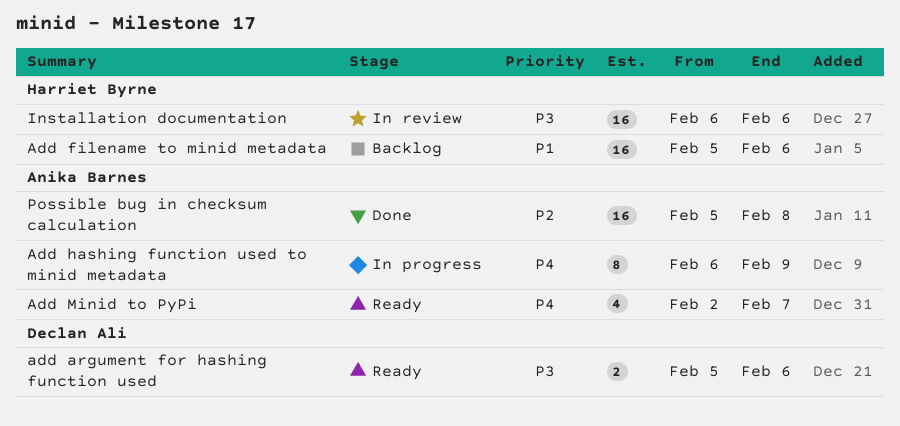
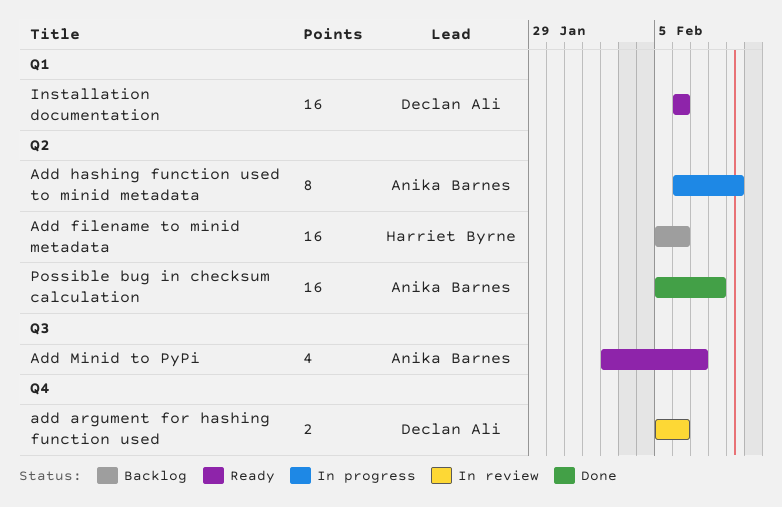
add argument for hashing function used, status: Ready -> In review
Installation documentation, status: In review -> Ready
Installation documentation, owner: Harriet Byrne -> Declan Ali

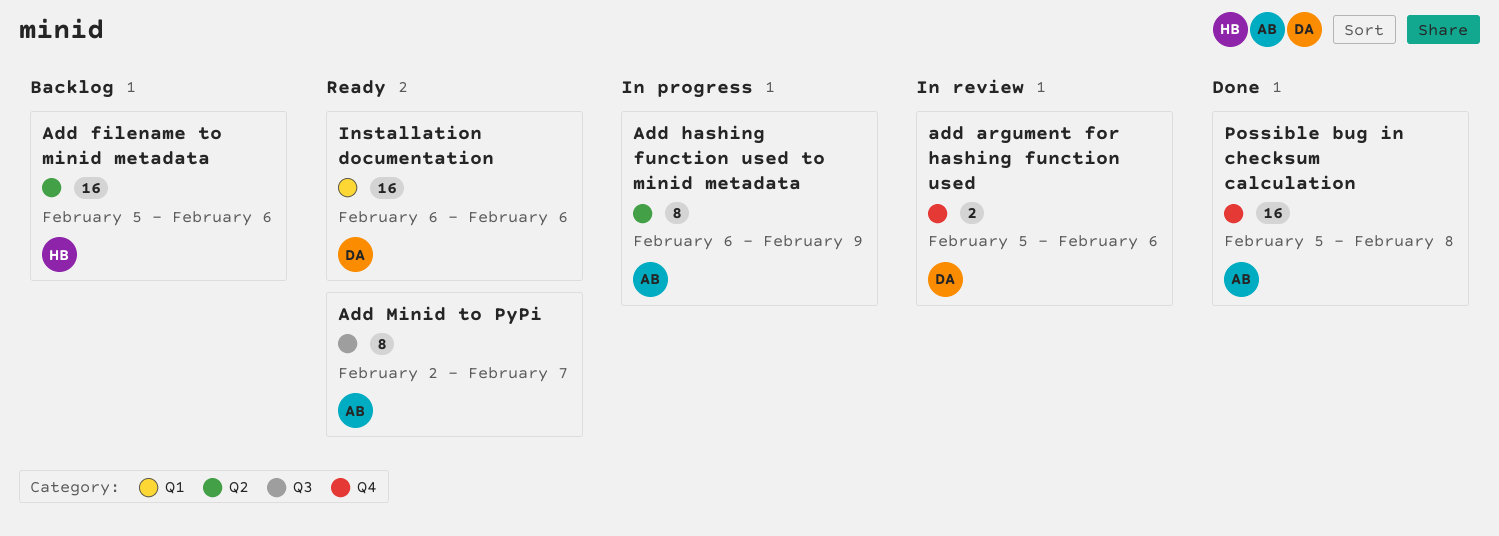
Add Minid to PyPi, estimate: 4 -> 8
Possible bug in checksum calculation, label: Q2 -> Q4

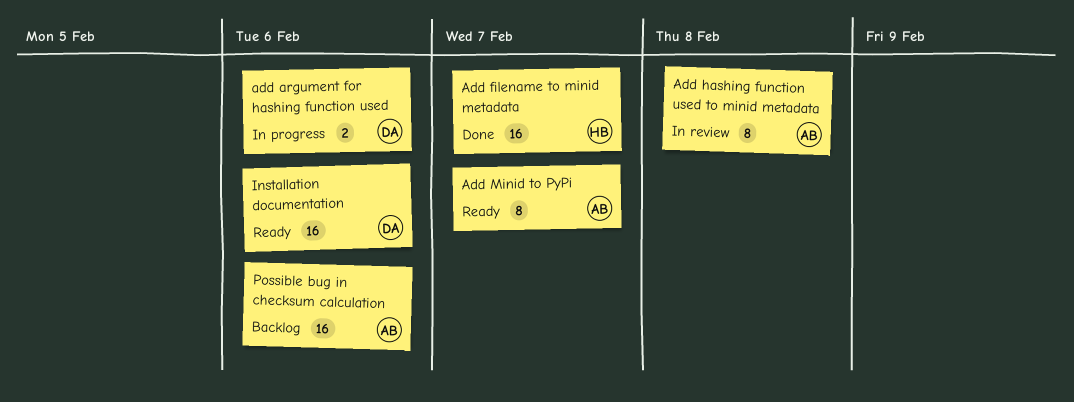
add argument for hashing function used, status: In review -> In progress
Add filename to minid metadata, status: Backlog -> Done
Add filename to minid metadata, due: Feb 6 -> Feb 7
Add hashing function used to minid metadata, status: In progress -> In review
Add hashing function used to minid metadata, due: Feb 9 -> Feb 8
Possible bug in checksum calculation, status: Done -> Backlog
Possible bug in checksum calculation, due: Feb 8 -> Feb 6

